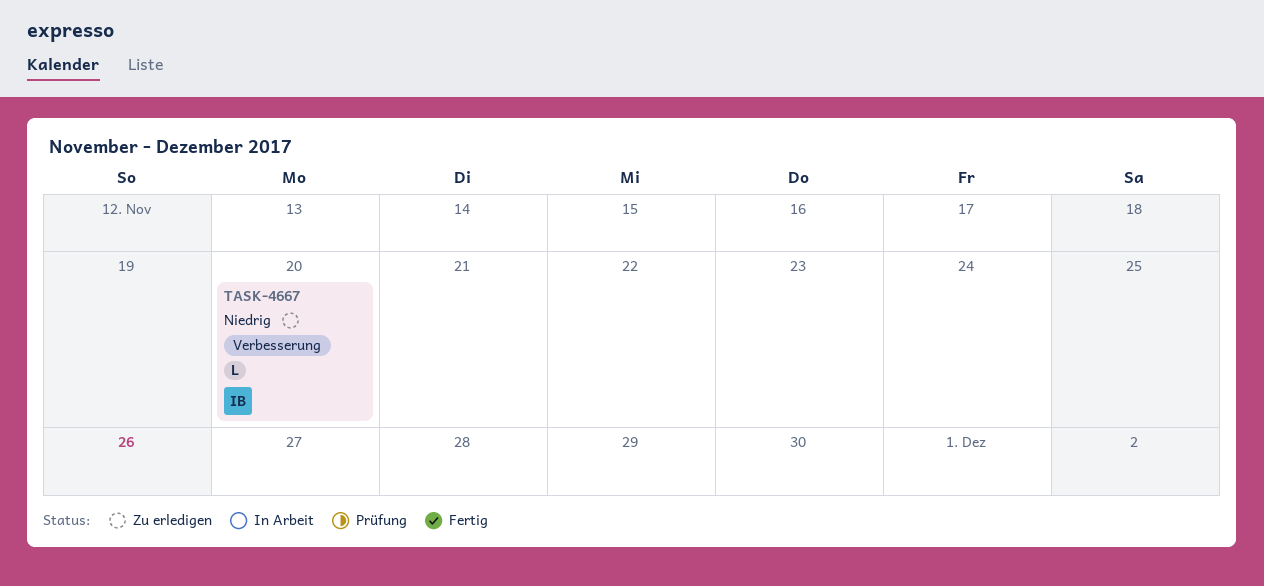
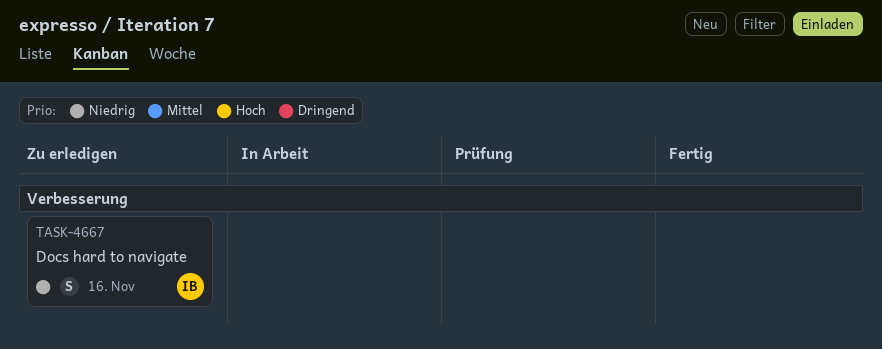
TASK-4667, estimate: L -> S
TASK-4667, due: Nov 20 -> Nov 16

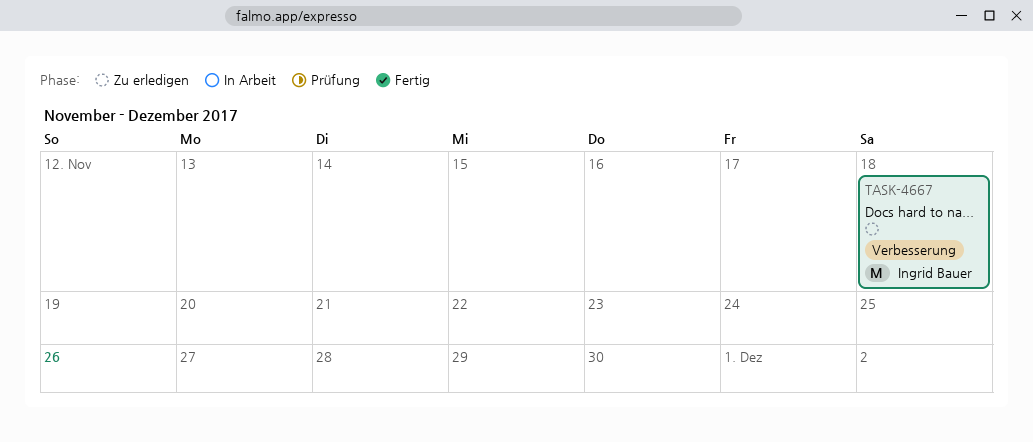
TASK-4667, estimate: S -> M
TASK-4667, due: Nov 16 -> Nov 18

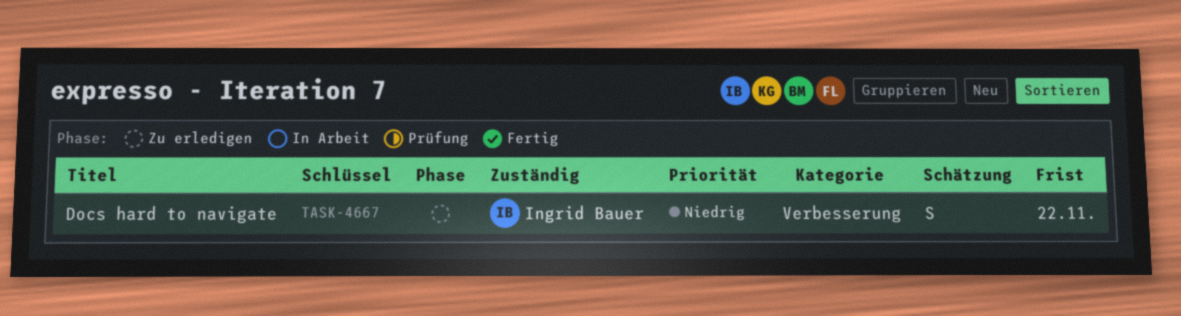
TASK-4667, estimate: M -> S
TASK-4667, due: Nov 18 -> Nov 22

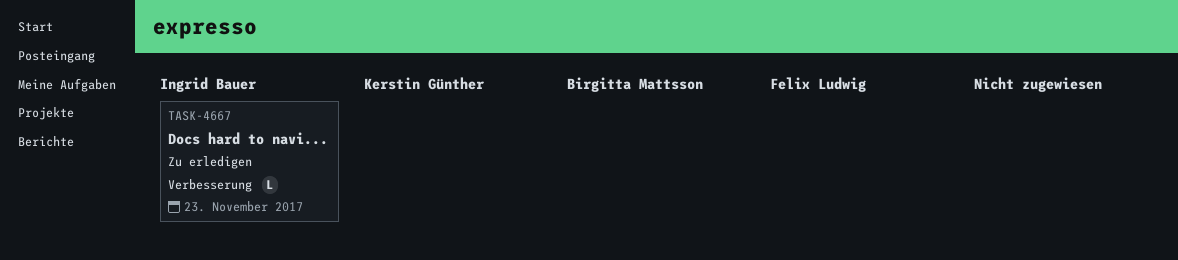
TASK-4667, estimate: S -> L
TASK-4667, due: Nov 22 -> Nov 23

